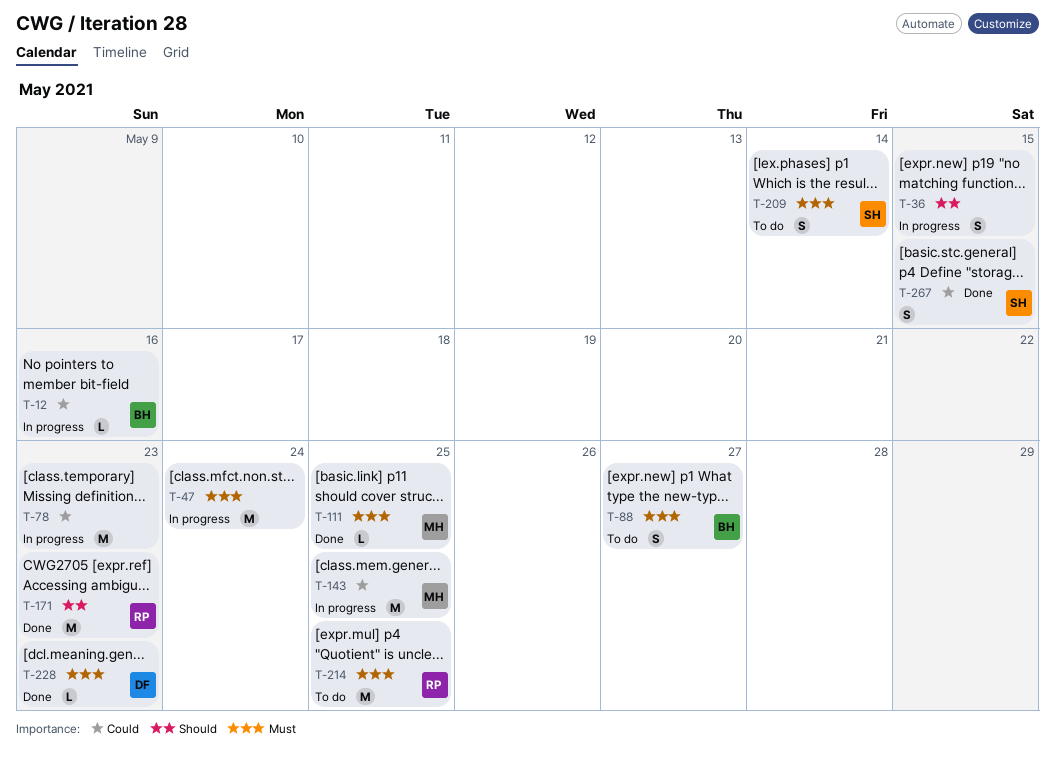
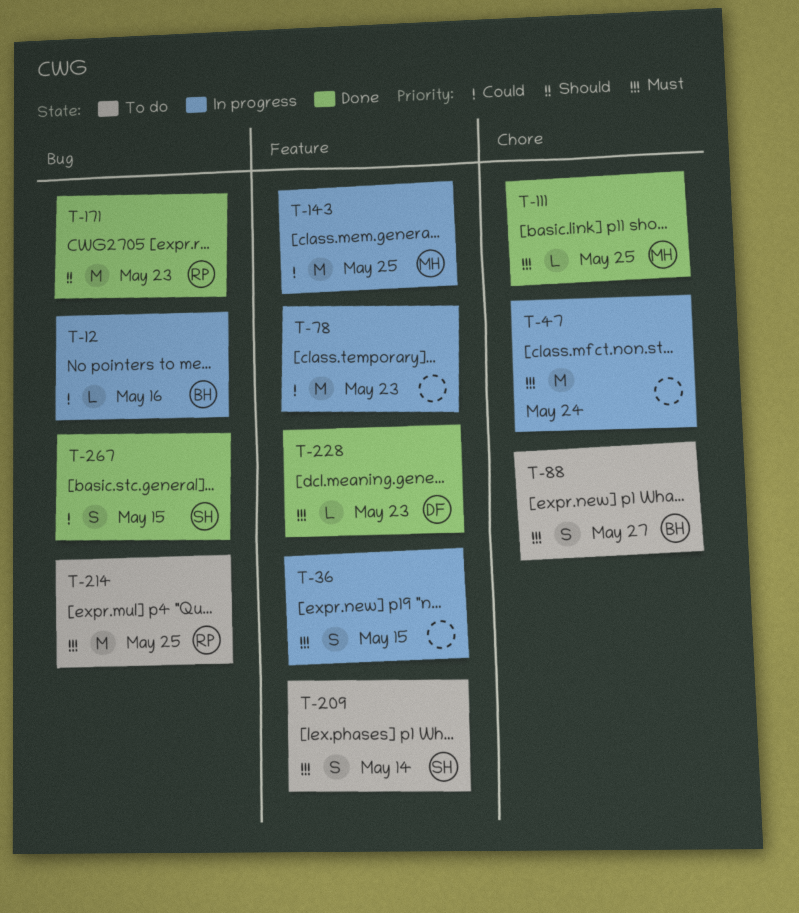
T-36, priority: Should -> Must

